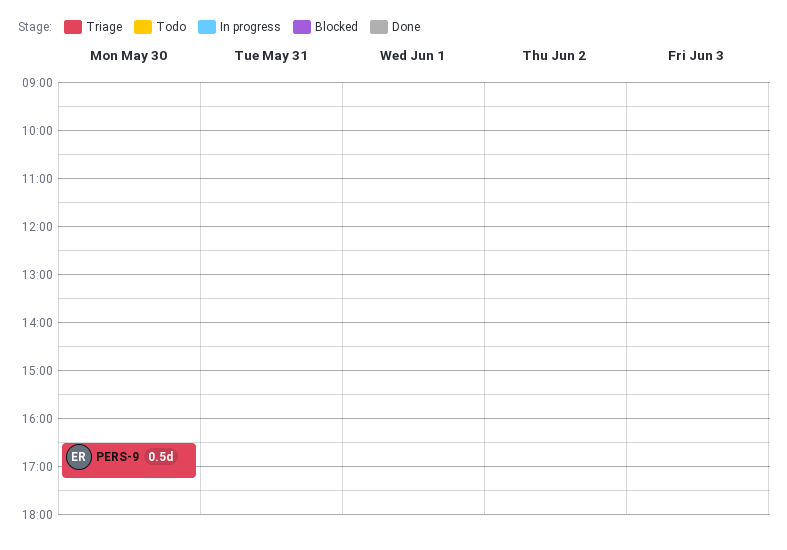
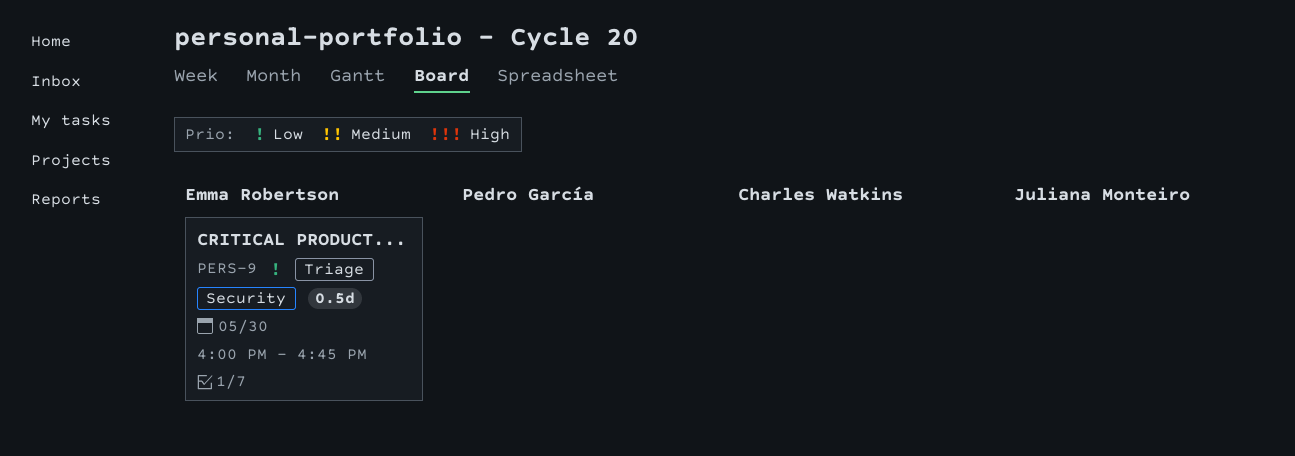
PERS-9, begins: 16:30 -> 16:00
PERS-9, ends: 17:15 -> 16:45

